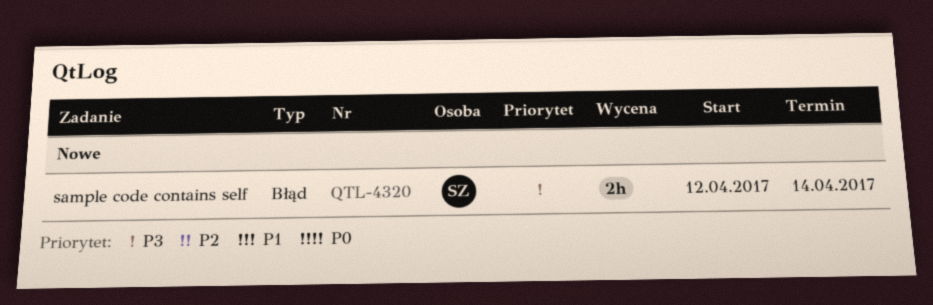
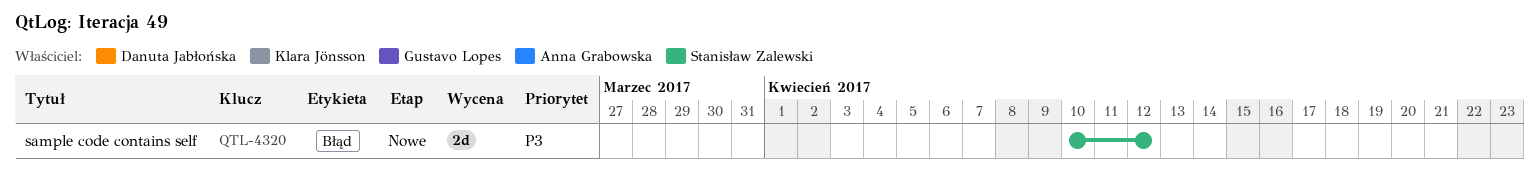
QTL-4320, estimate: 2h -> 2d
QTL-4320, start: Apr 12 -> Apr 10
QTL-4320, due: Apr 14 -> Apr 12

